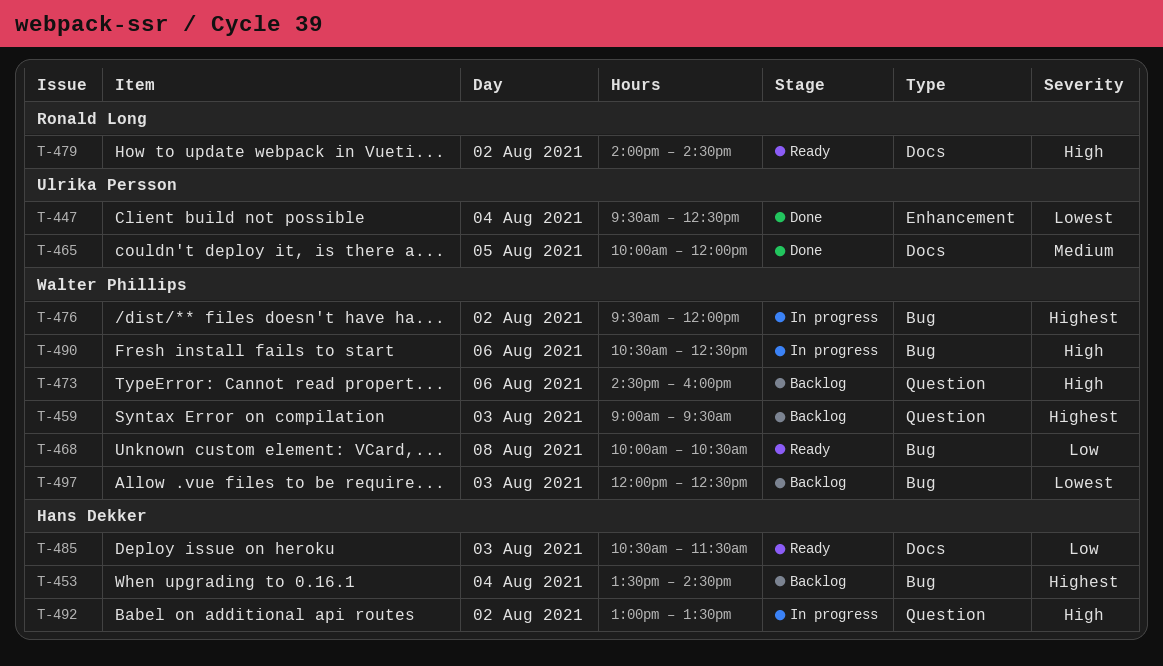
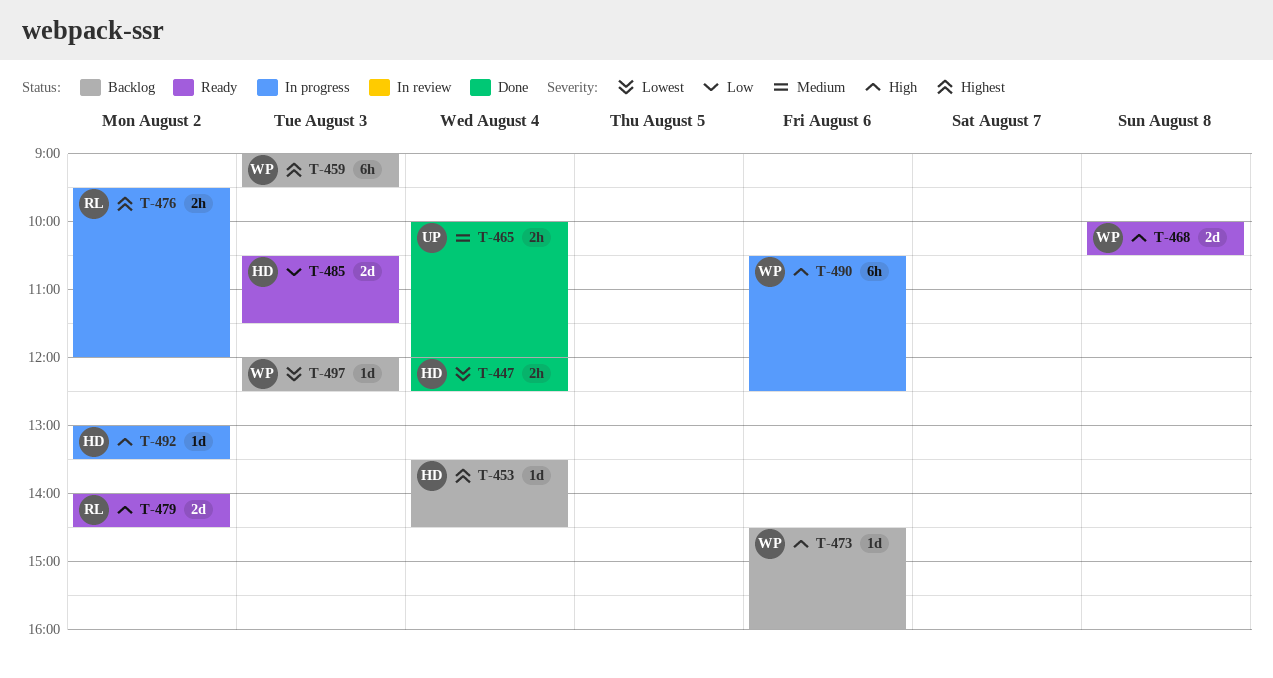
T-447, owner: Ulrika Persson -> Hans Dekker
T-447, begins: 09:30 -> 12:00
T-465, day: Aug 5 -> Aug 4
T-468, priority: Low -> High
T-476, owner: Walter Phillips -> Ronald Long

